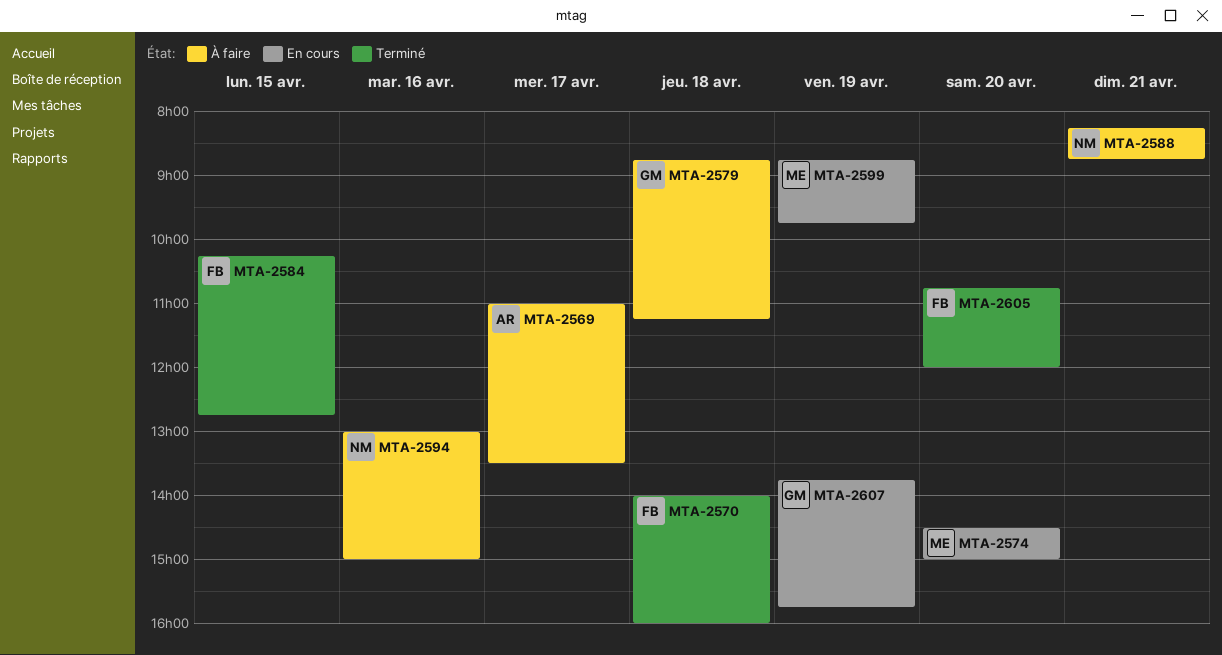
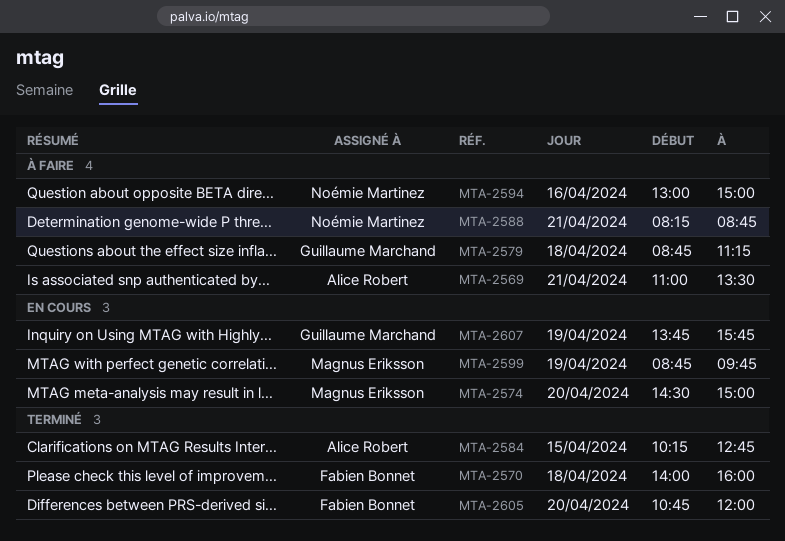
MTA-2569, day: Apr 17 -> Apr 21
MTA-2584, owner: Fabien Bonnet -> Alice Robert

